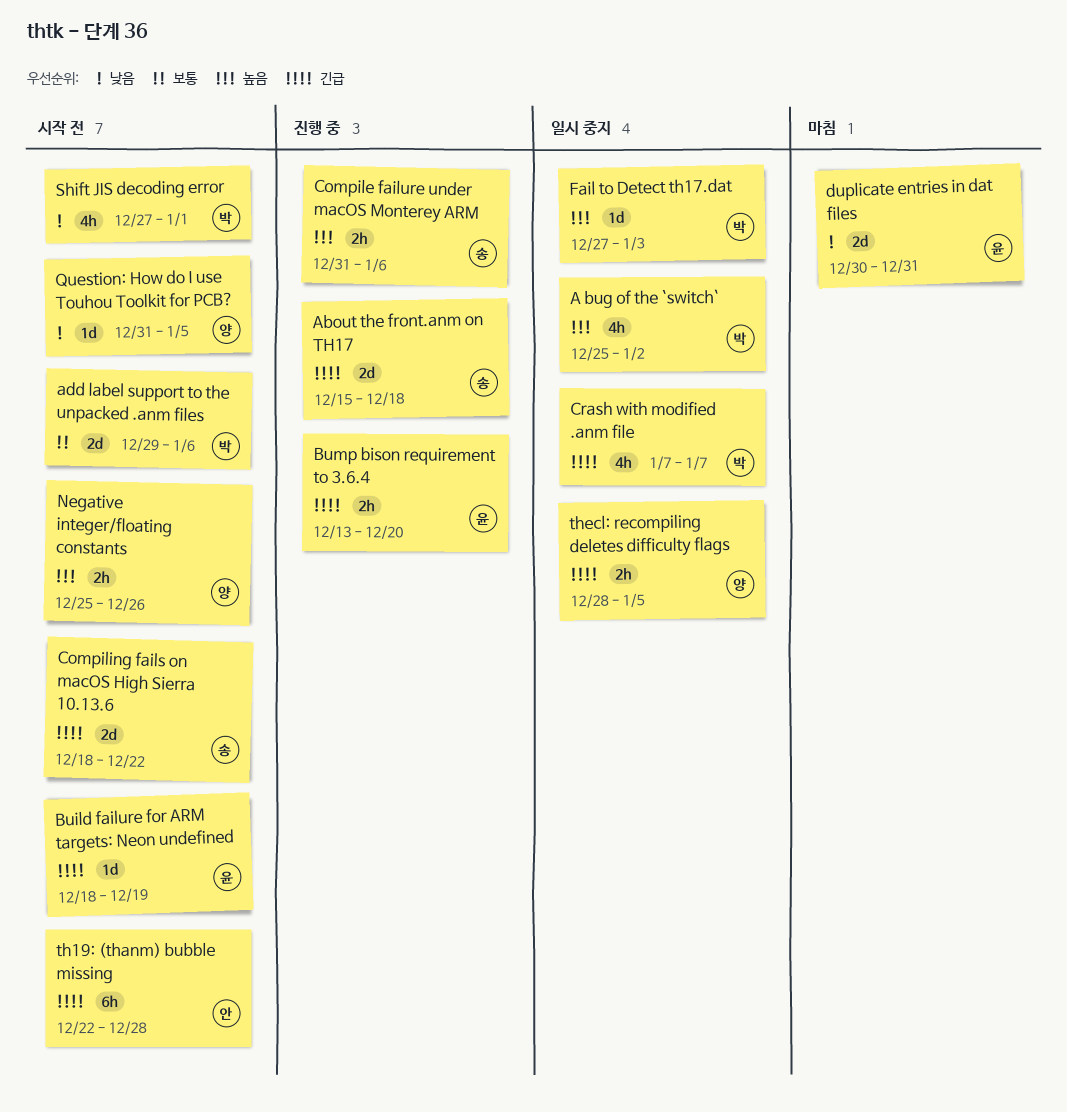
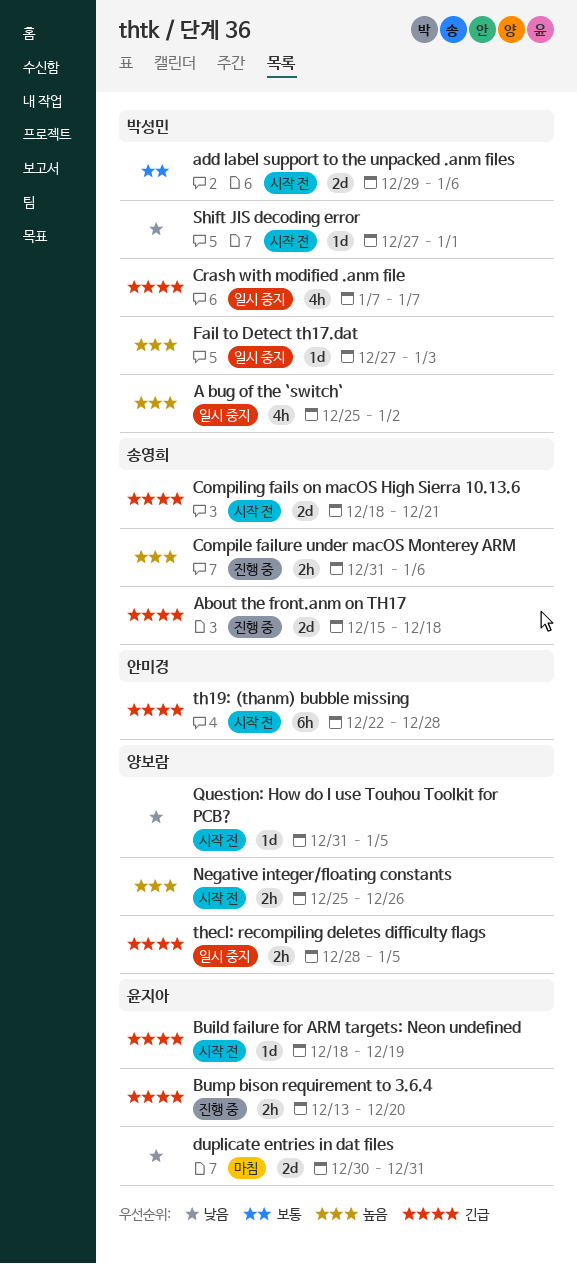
Compiling fails on macOS High Sierra 10.13.6, due: Dec 22 -> Dec 21
Shift JIS decoding error, estimate: 4h -> 1d

